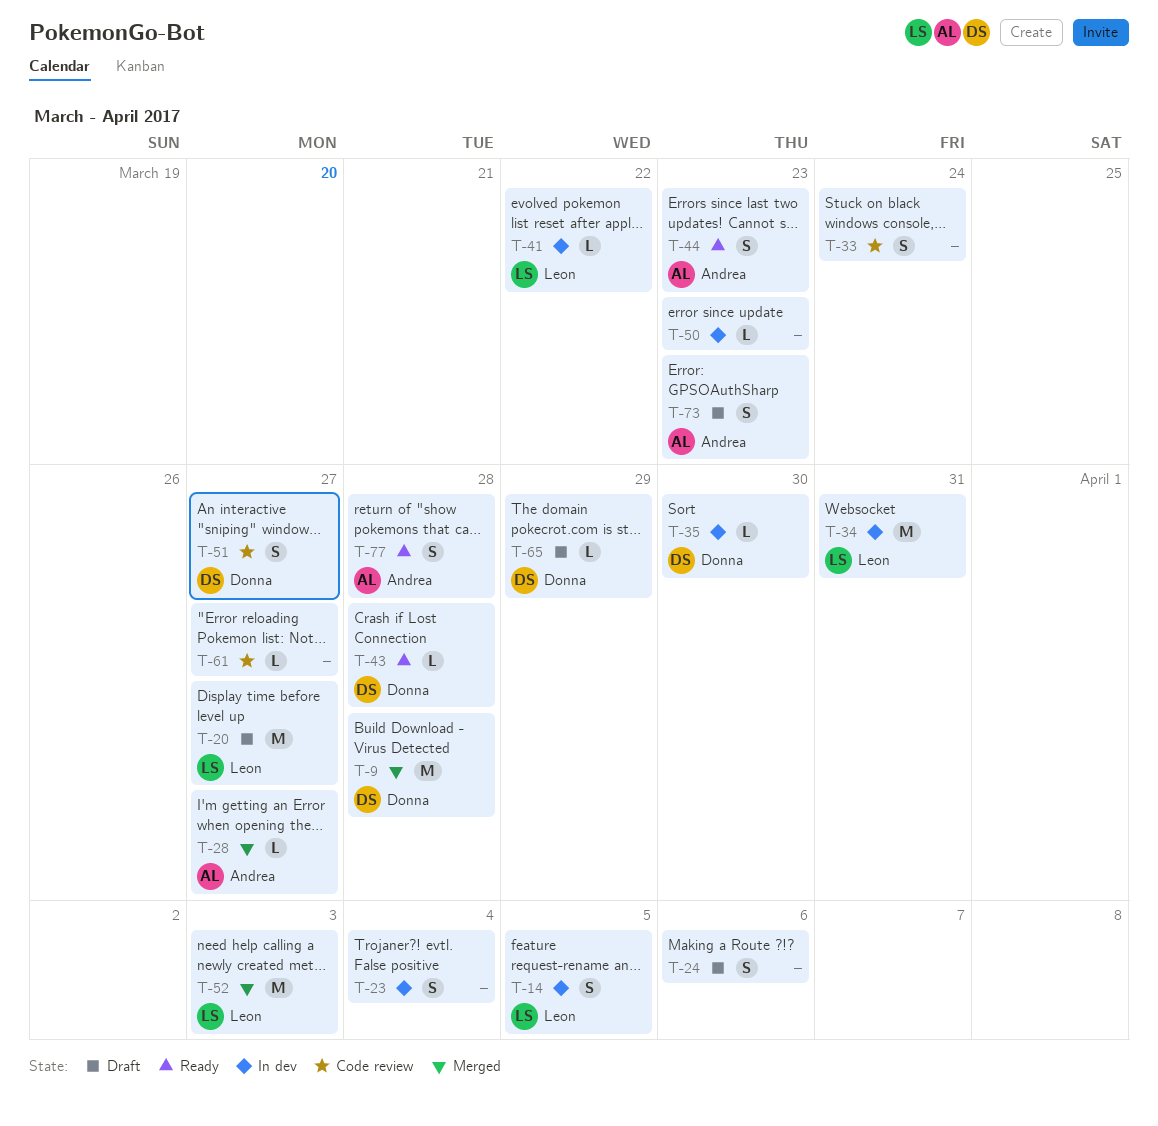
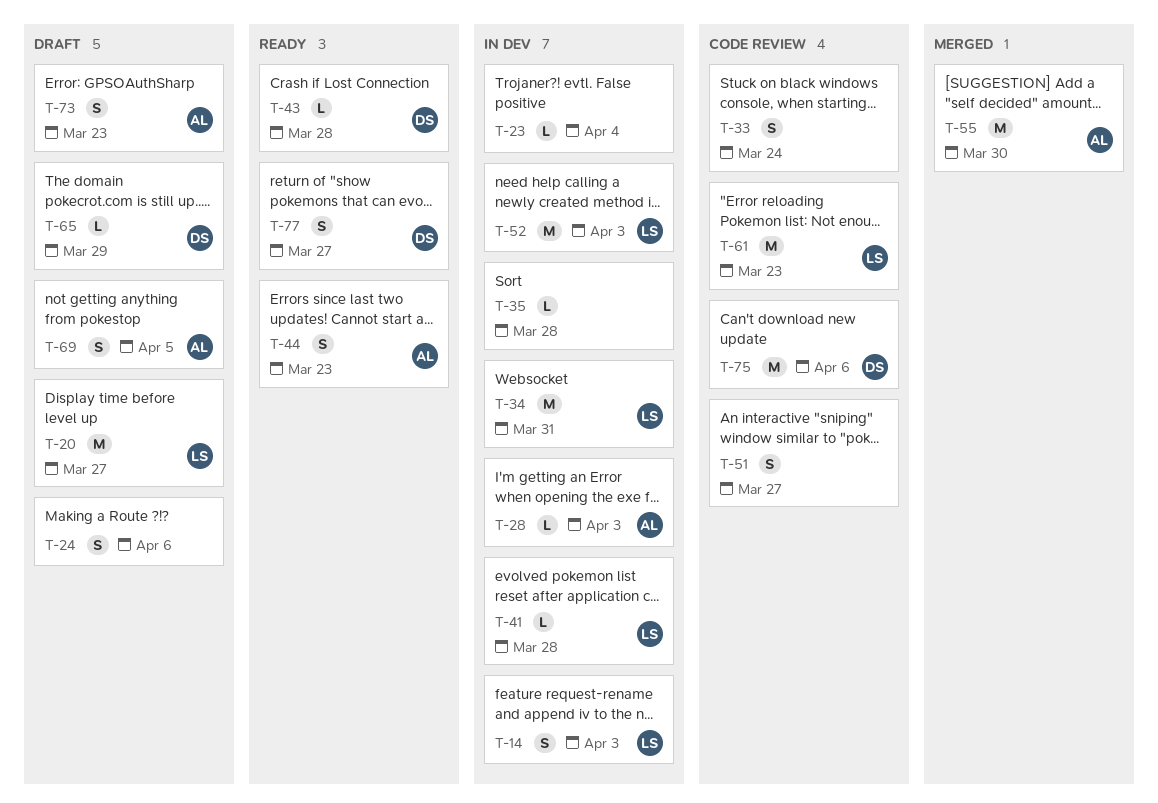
T-9: present -> none
T-14, due: Apr 5 -> Apr 3
T-23, estimate: S -> L
T-28, status: Merged -> In dev
T-28, due: Mar 27 -> Apr 3
T-35, owner: Donna -> none
T-35, due: Mar 30 -> Mar 28
T-41, due: Mar 22 -> Mar 28
T-50: present -> none
T-51, owner: Donna -> none
T-52, status: Merged -> In dev
T-55: none -> present
T-61, owner: none -> Leon
T-61, estimate: L -> M
T-61, due: Mar 27 -> Mar 23
T-69: none -> present
T-75: none -> present
T-77, owner: Andrea -> Donna
T-77, due: Mar 28 -> Mar 27

